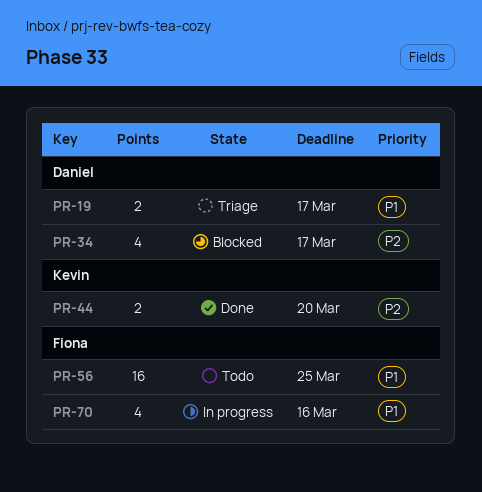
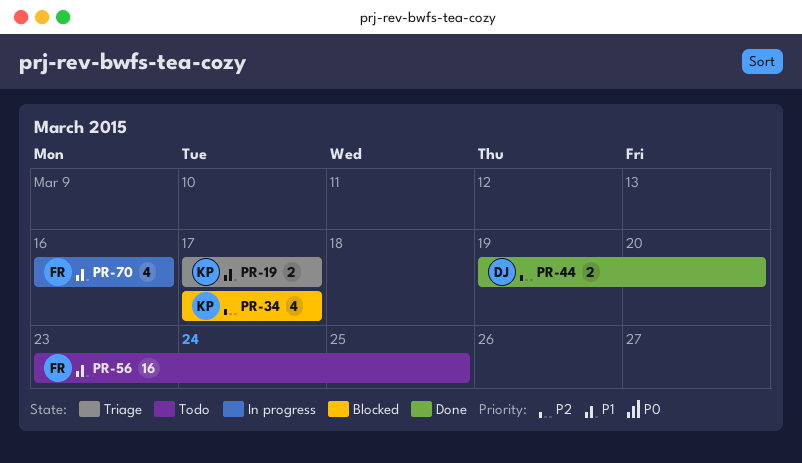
PR-19, owner: Daniel -> Kevin
PR-34, owner: Daniel -> Kevin
PR-44, owner: Kevin -> Daniel

